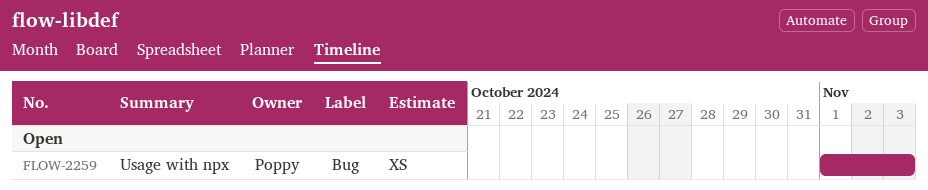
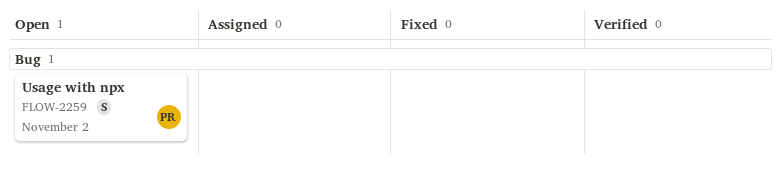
FLOW-2259, estimate: XS -> S
FLOW-2259, due: Nov 3 -> Nov 2

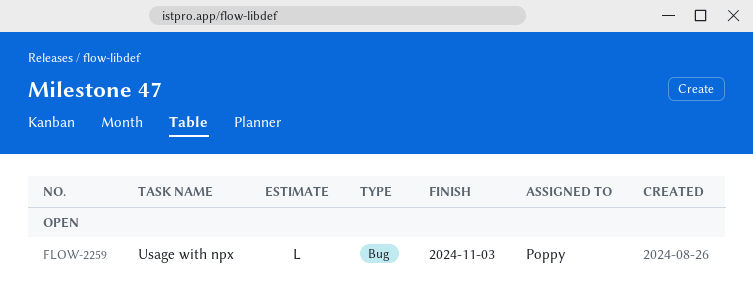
FLOW-2259, estimate: S -> L
FLOW-2259, due: Nov 2 -> Nov 3

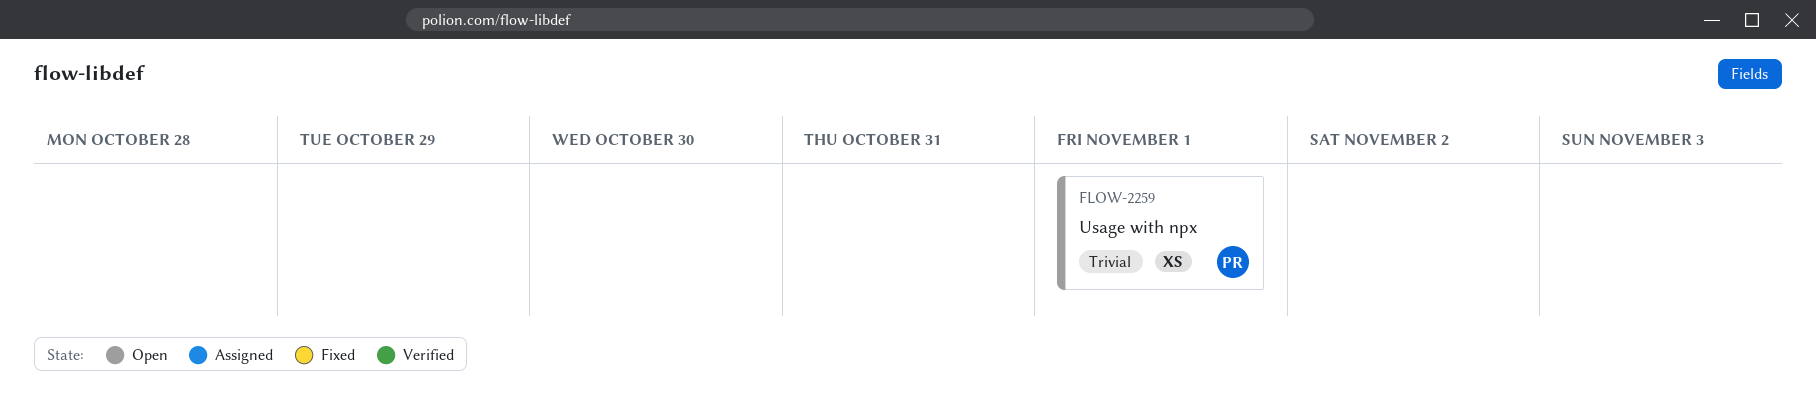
FLOW-2259, estimate: L -> XS
FLOW-2259, due: Nov 3 -> Nov 1

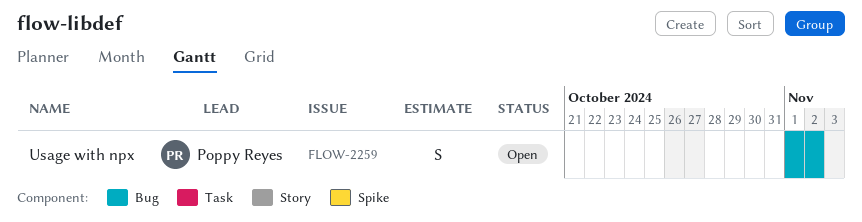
FLOW-2259, estimate: XS -> S
FLOW-2259, due: Nov 1 -> Nov 2

